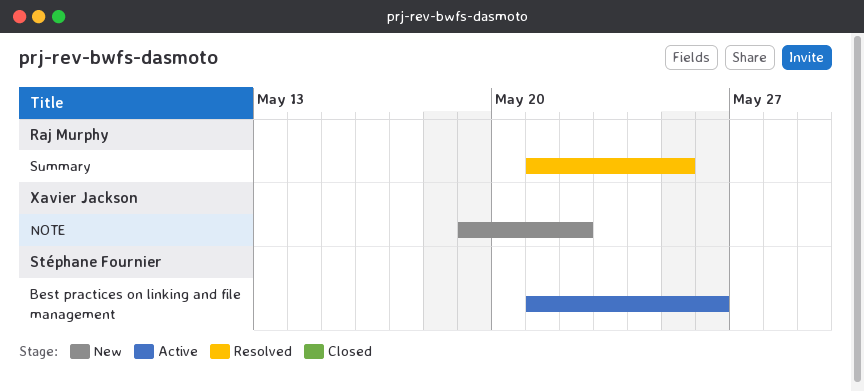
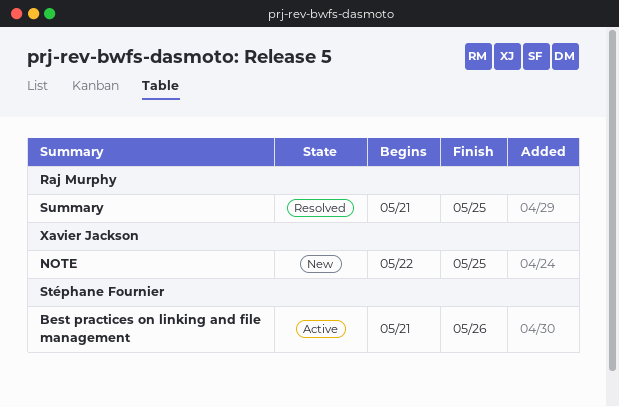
NOTE, start: May 19 -> May 22
NOTE, due: May 22 -> May 25

